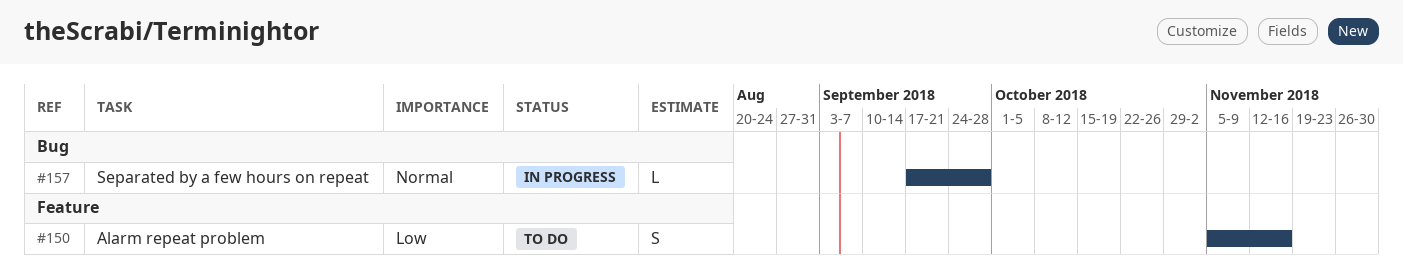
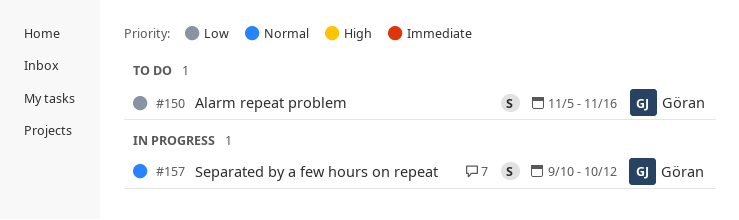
#157, estimate: L -> S
#157, start: Sep 17 -> Sep 10
#157, due: Sep 28 -> Oct 12

